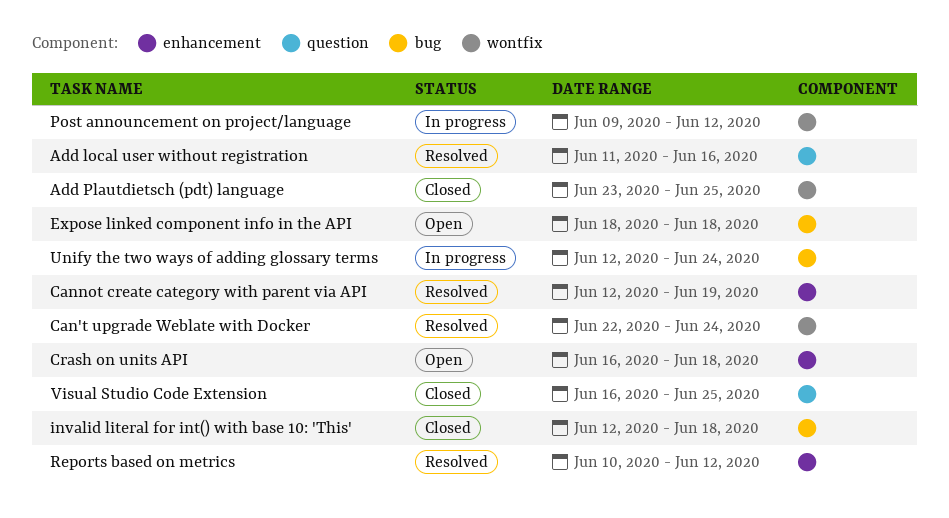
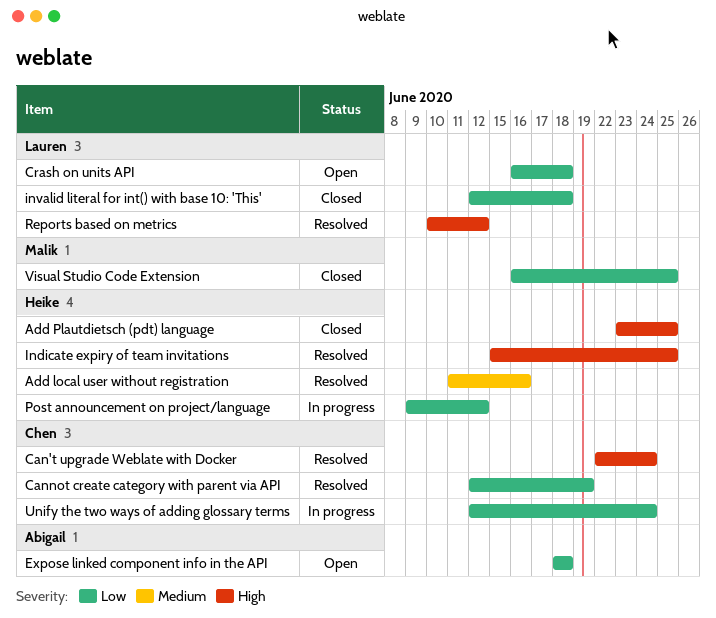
Indicate expiry of team invitations: none -> present

